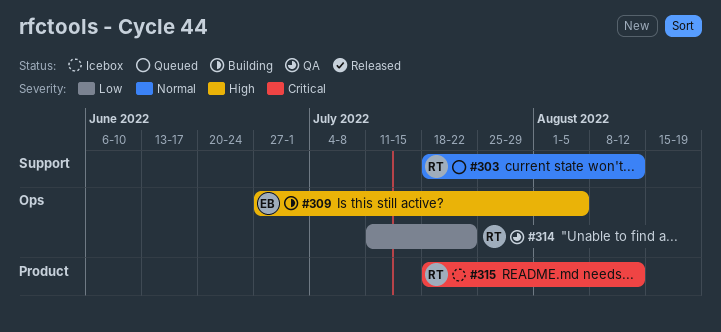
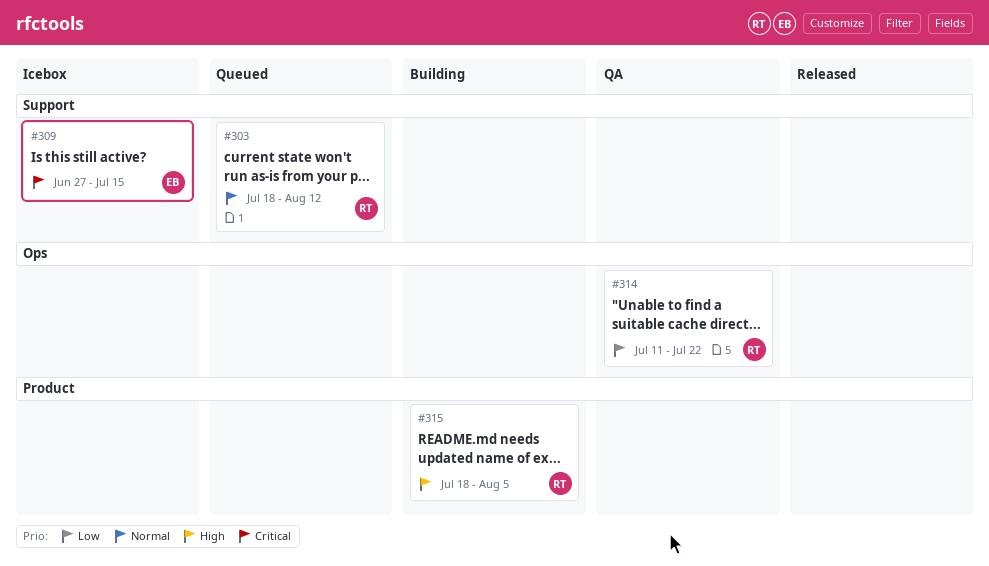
#309, status: Building -> Icebox
#309, priority: High -> Critical
#309, label: Ops -> Support
#309, due: Aug 5 -> Jul 15
#315, status: Icebox -> Building
#315, priority: Critical -> High
#315, due: Aug 12 -> Aug 5

